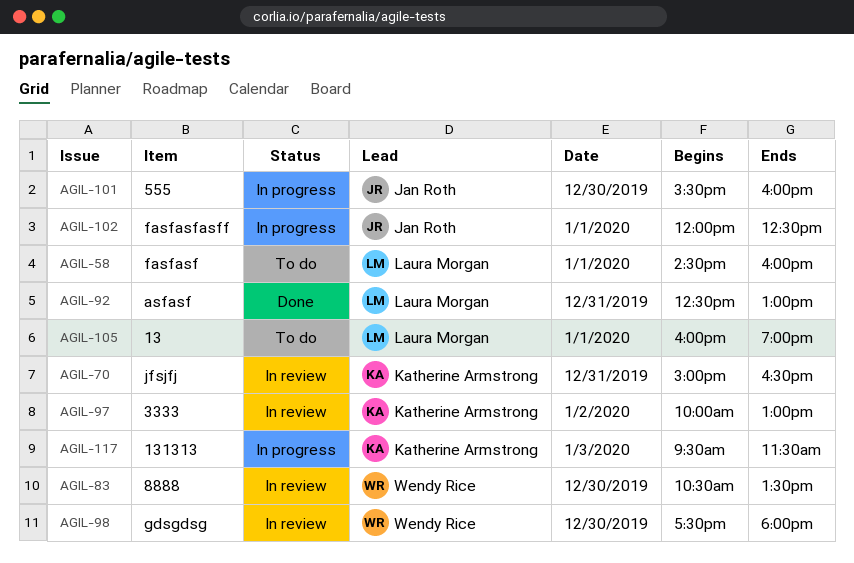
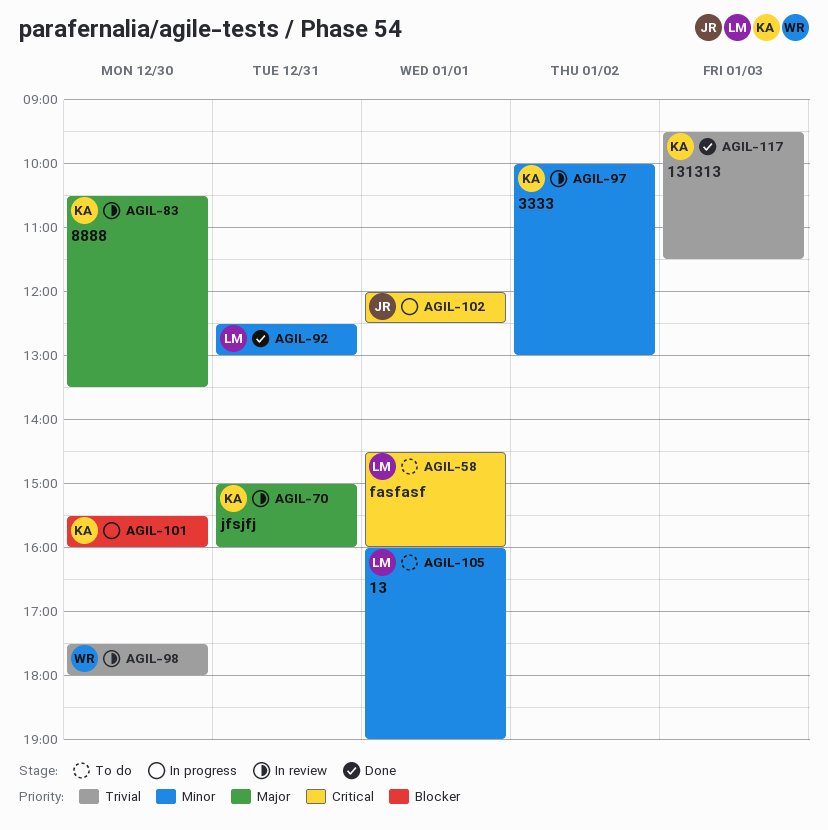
AGIL-70, ends: 16:30 -> 16:00
AGIL-83, owner: Wendy Rice -> Katherine Armstrong
AGIL-101, owner: Jan Roth -> Katherine Armstrong
AGIL-117, status: In progress -> Done

